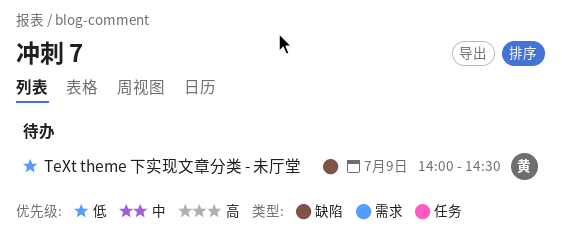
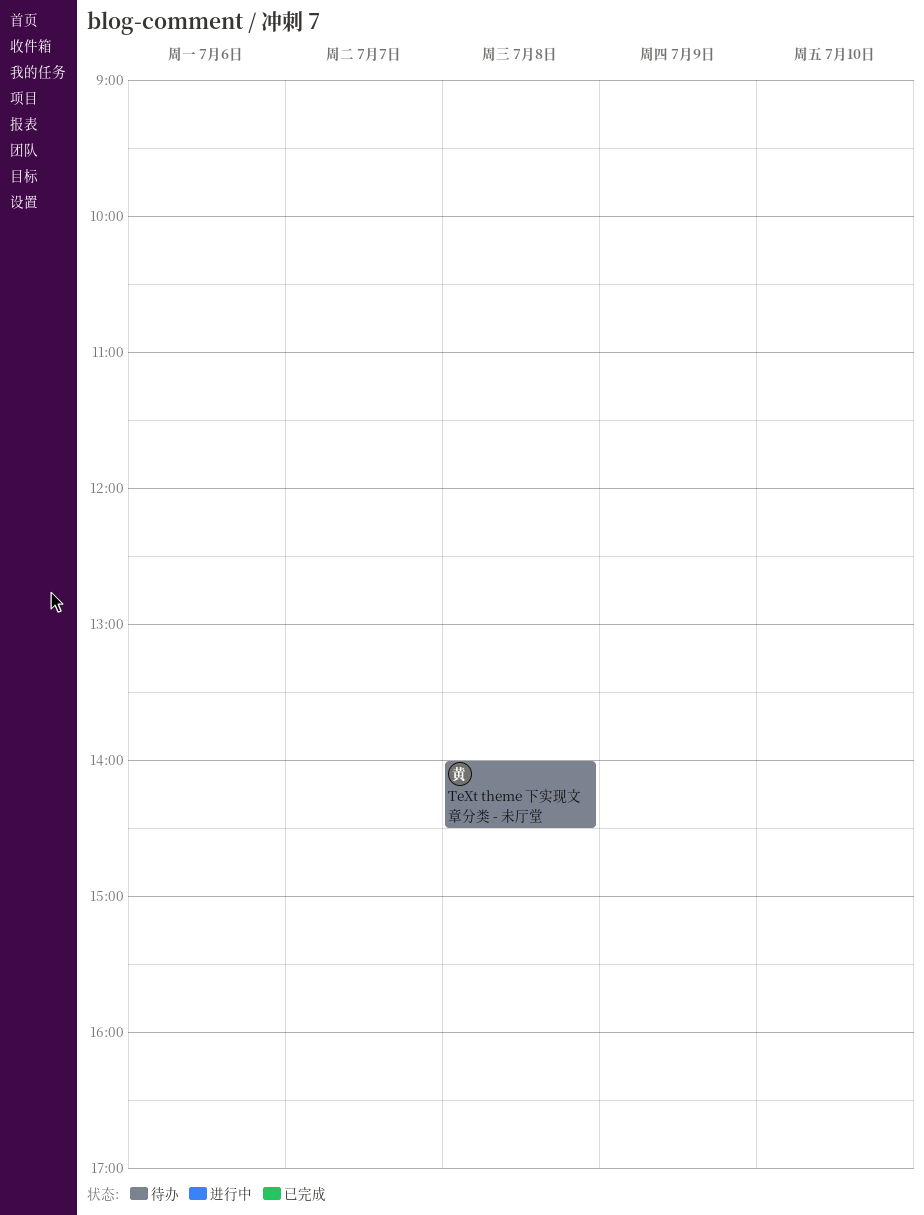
TeXt theme 下实现文章分类 - 未厅堂, day: Jul 9 -> Jul 8

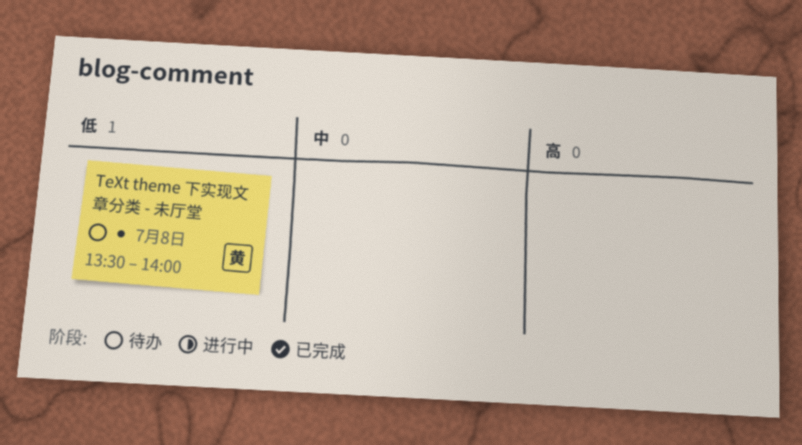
TeXt theme 下实现文章分类 - 未厅堂, begins: 14:00 -> 13:30
TeXt theme 下实现文章分类 - 未厅堂, ends: 14:30 -> 14:00

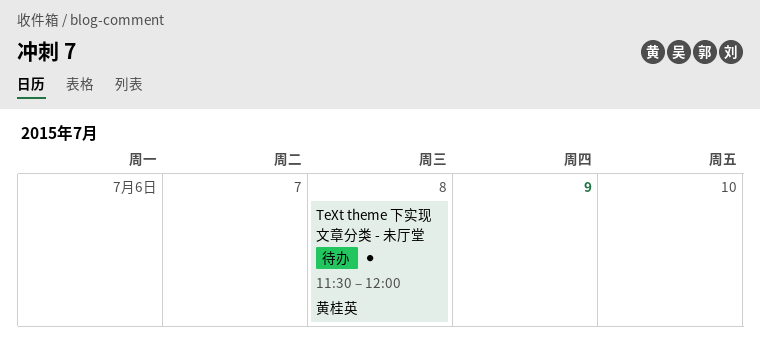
TeXt theme 下实现文章分类 - 未厅堂, begins: 13:30 -> 11:30
TeXt theme 下实现文章分类 - 未厅堂, ends: 14:00 -> 12:00

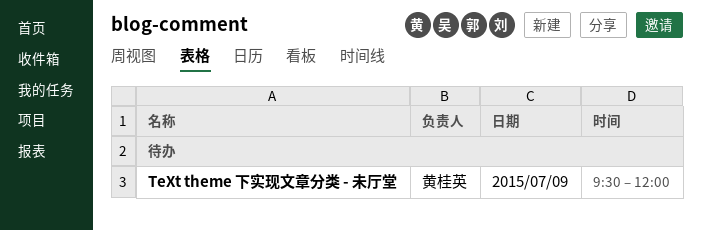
TeXt theme 下实现文章分类 - 未厅堂, day: Jul 8 -> Jul 9
TeXt theme 下实现文章分类 - 未厅堂, begins: 11:30 -> 09:30

